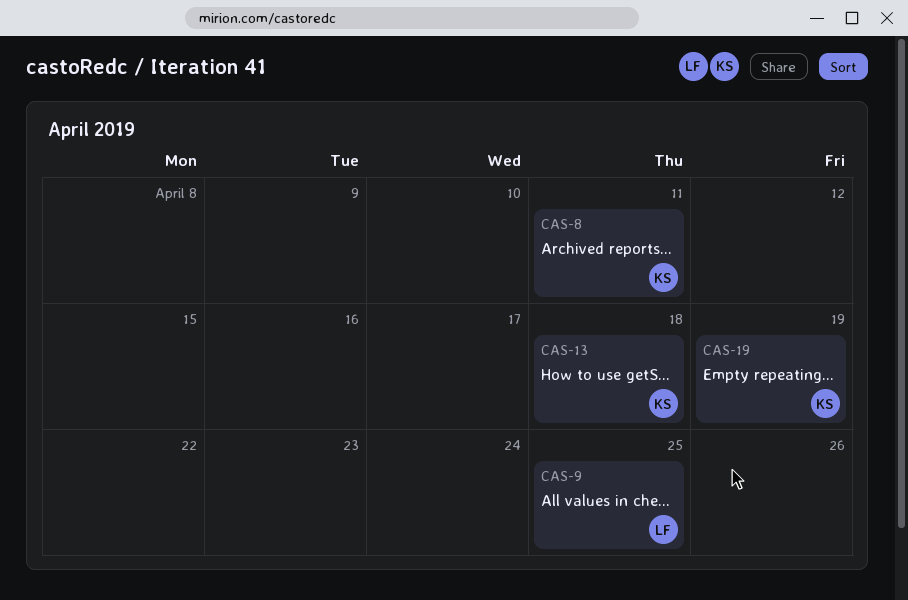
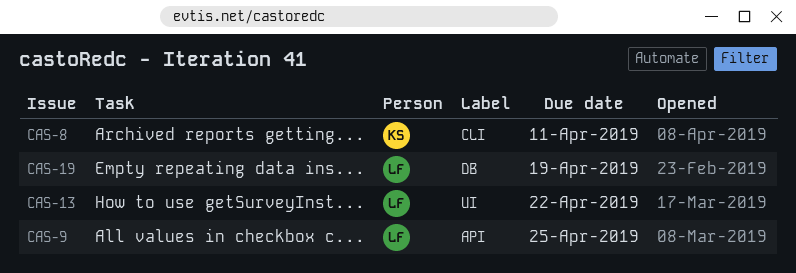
CAS-13, owner: KS -> LF
CAS-13, due: Apr 18 -> Apr 22
CAS-19, owner: KS -> LF

